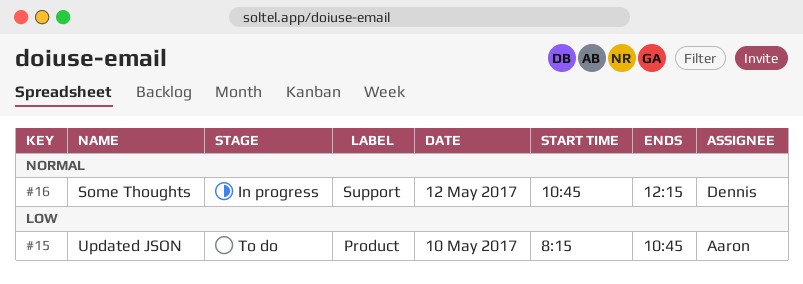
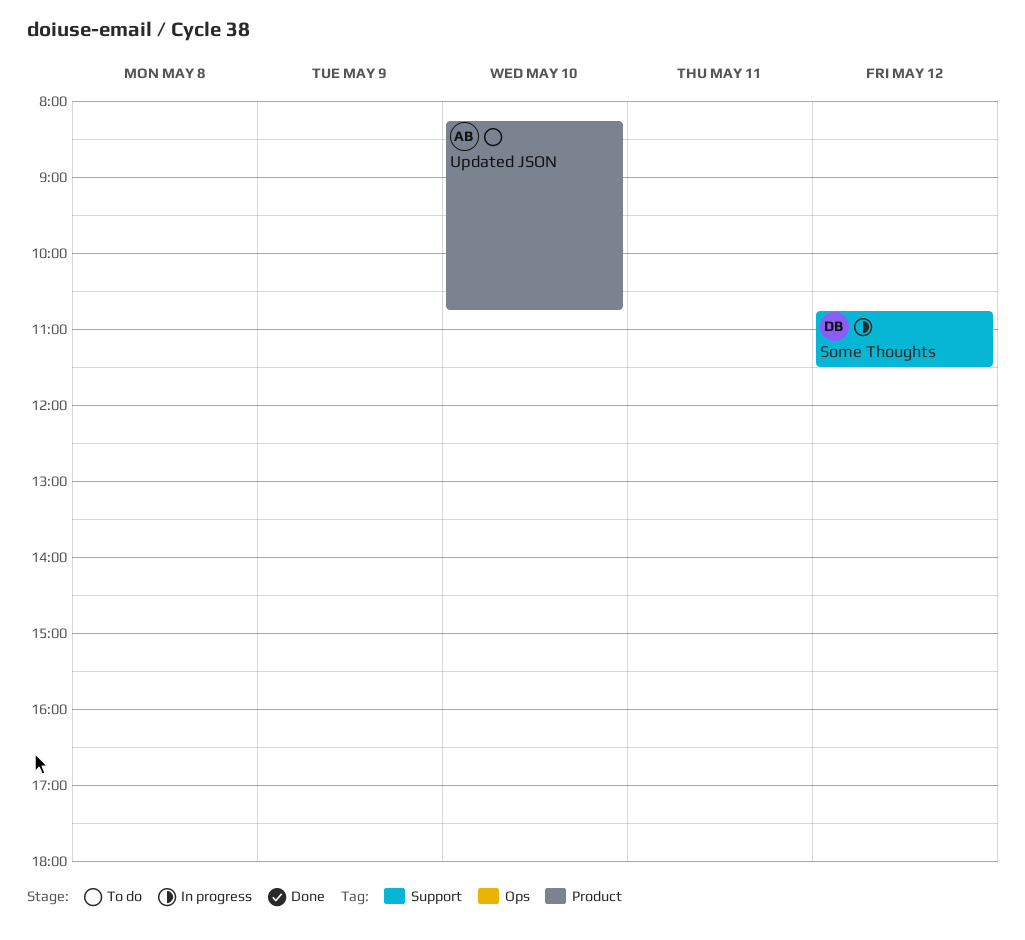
Some Thoughts, ends: 12:15 -> 11:30

